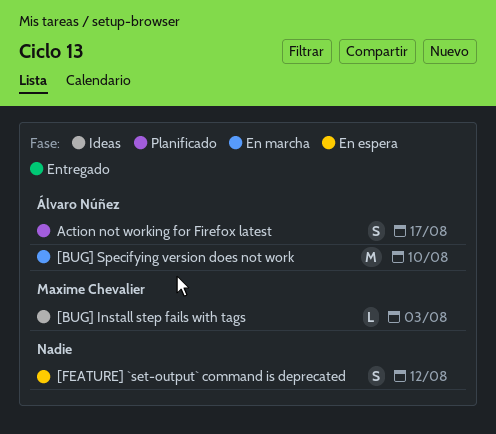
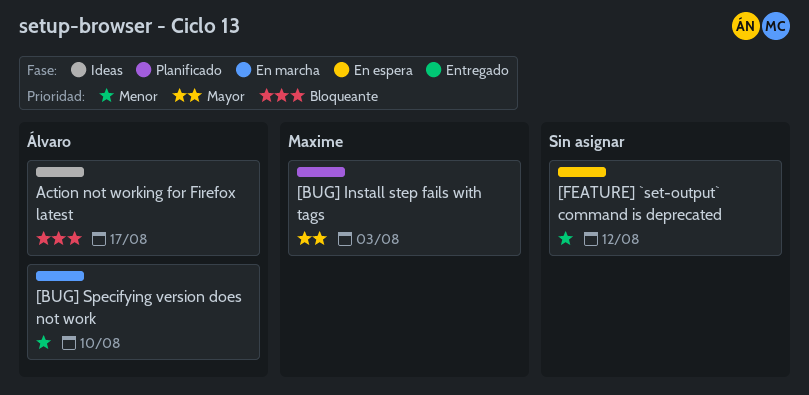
[BUG] Install step fails with tags, status: Ideas -> Planificado
Action not working for Firefox latest, status: Planificado -> Ideas

